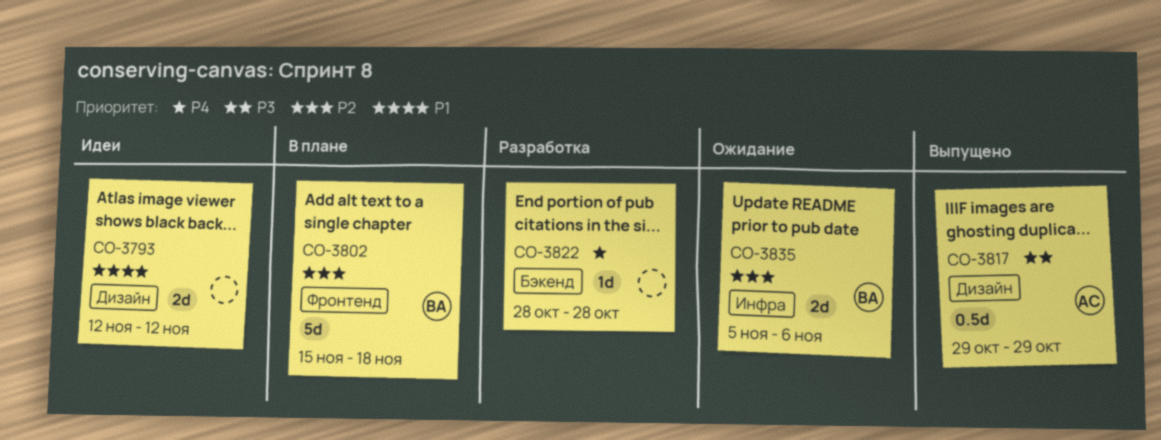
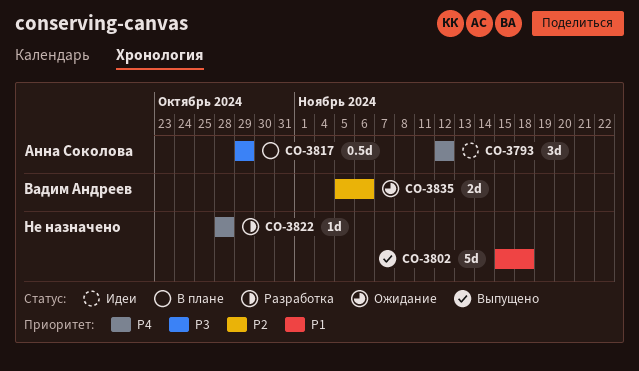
CO-3793, owner: none -> Анна Соколова
CO-3793, priority: P1 -> P4
CO-3793, estimate: 2d -> 3d
CO-3802, status: В плане -> Выпущено
CO-3802, owner: Вадим Андреев -> none
CO-3802, priority: P2 -> P1
CO-3817, status: Выпущено -> В плане

